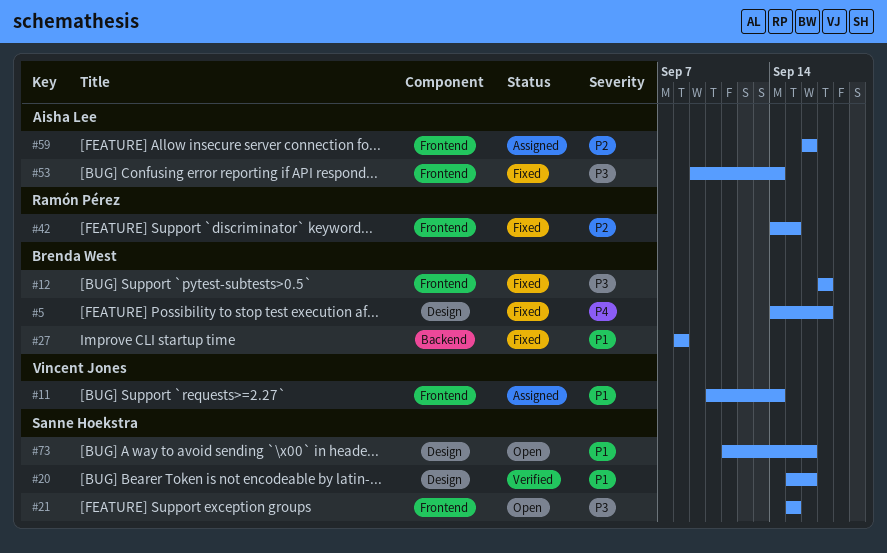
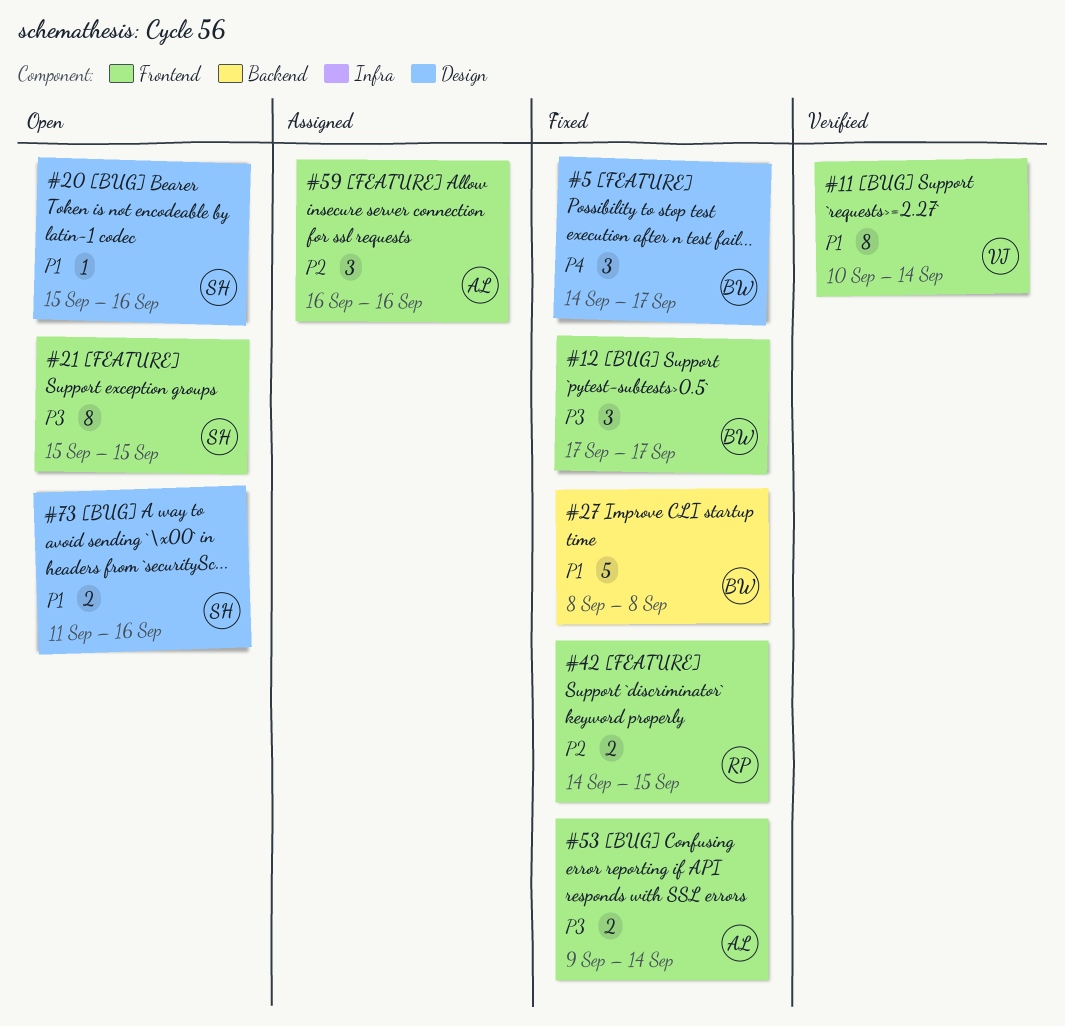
#11, status: Assigned -> Verified
#20, status: Verified -> Open

